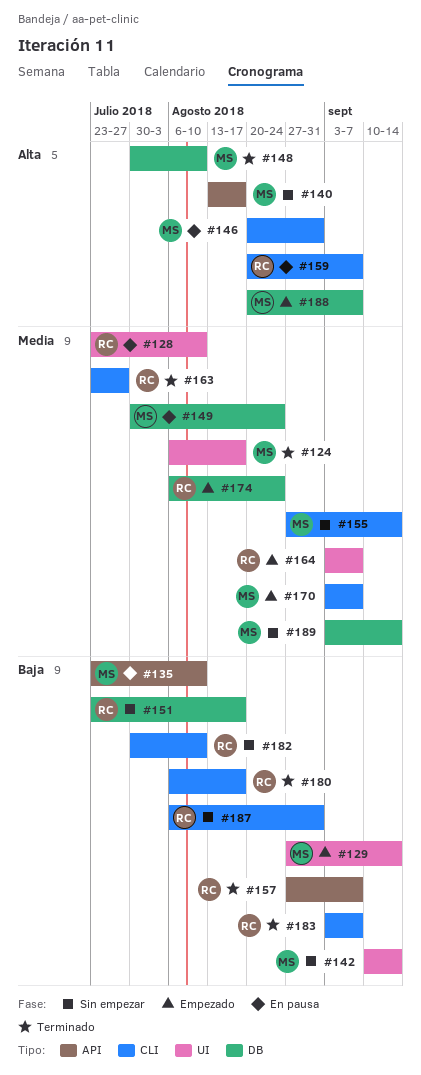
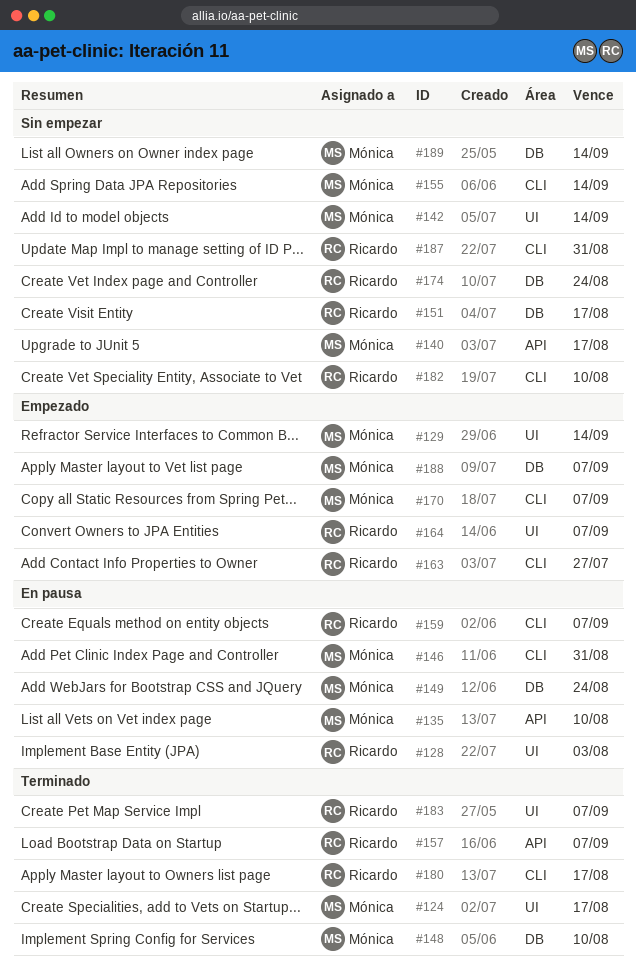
#128, due: Aug 10 -> Aug 3
#163, status: Terminado -> Empezado
#174, status: Empezado -> Sin empezar
#183, label: CLI -> UI

